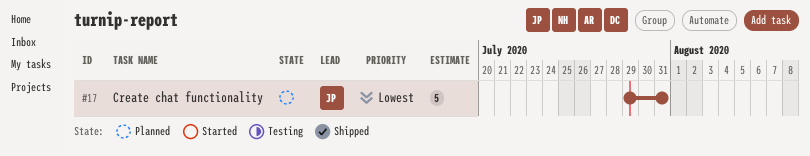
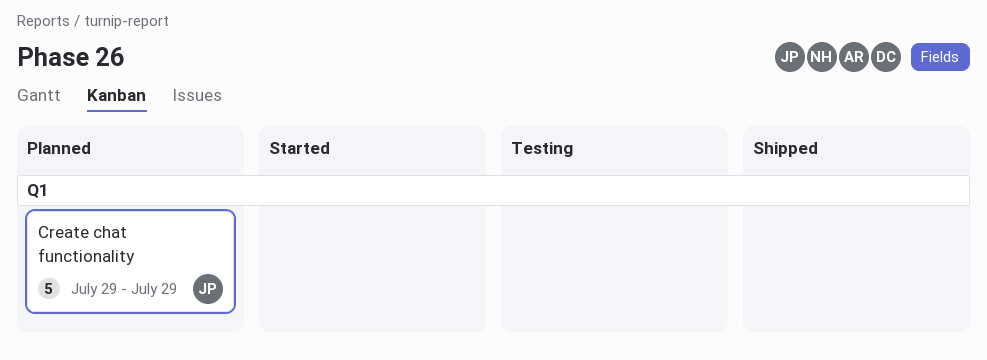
Create chat functionality, due: Jul 31 -> Jul 29

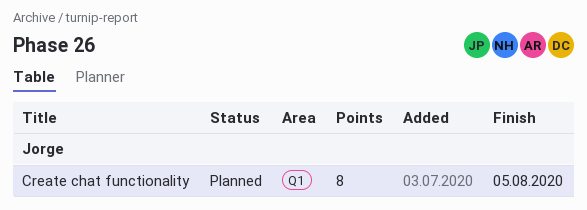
Create chat functionality, estimate: 5 -> 8
Create chat functionality, due: Jul 29 -> Aug 5

